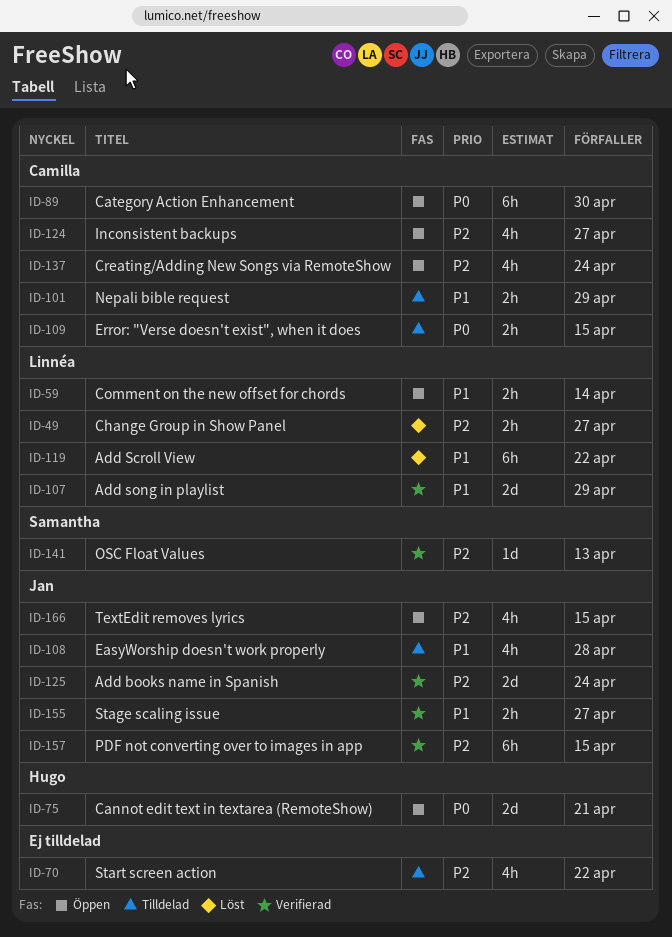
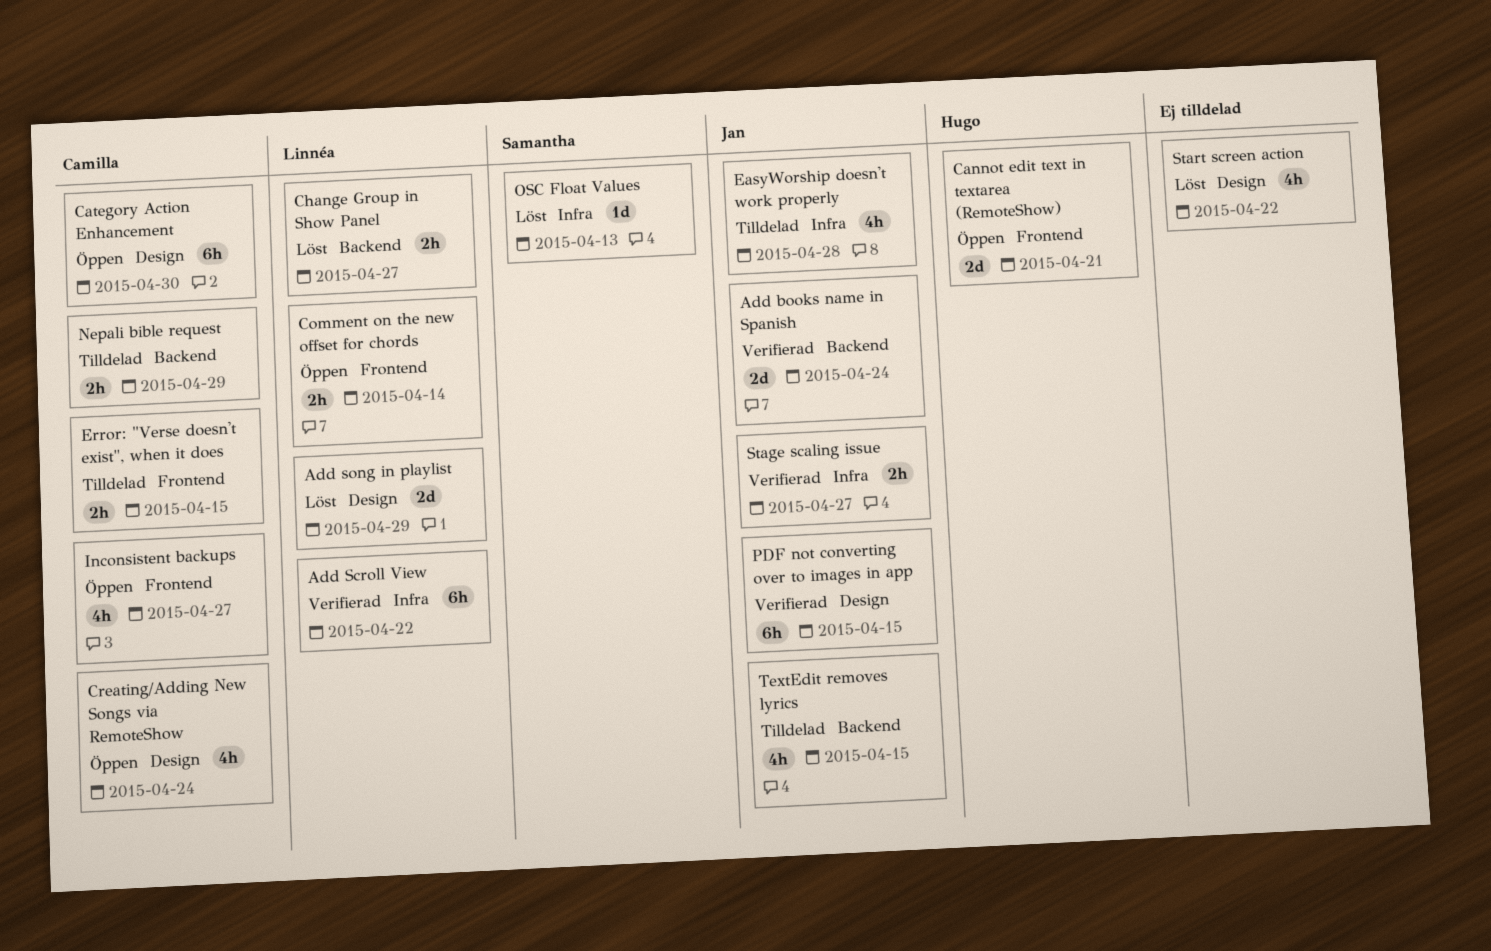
Add Scroll View, status: Löst -> Verifierad
Add song in playlist, status: Verifierad -> Löst
OSC Float Values, status: Verifierad -> Löst
Start screen action, status: Tilldelad -> Löst
TextEdit removes lyrics, status: Öppen -> Tilldelad

